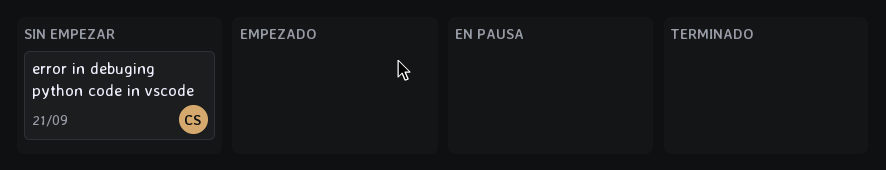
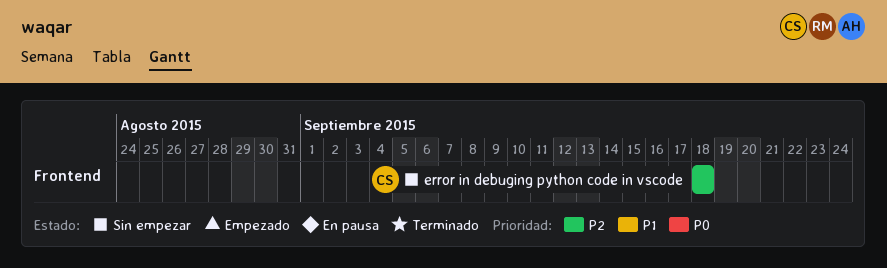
error in debuging python code in vscode, due: Sep 21 -> Sep 18

